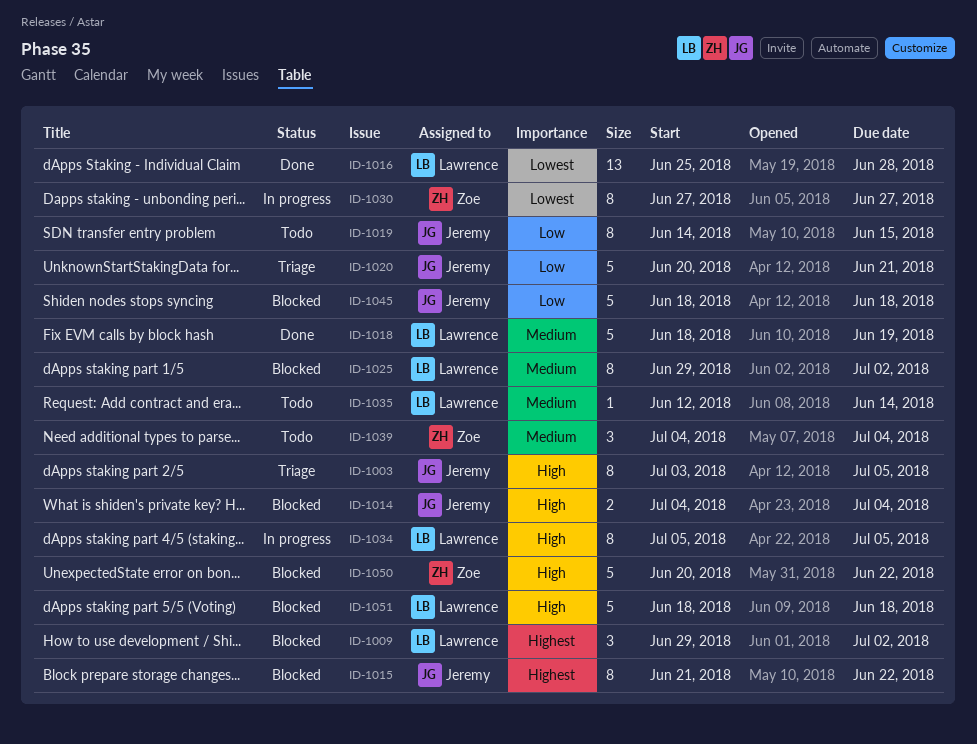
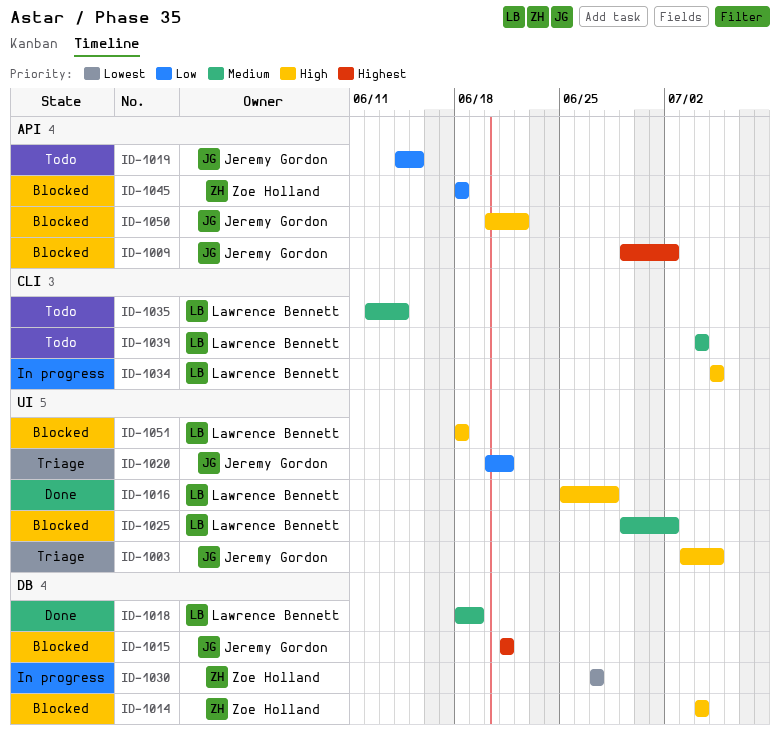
ID-1009, owner: Lawrence Bennett -> Jeremy Gordon
ID-1014, owner: Jeremy Gordon -> Zoe Holland
ID-1015, due: Jun 22 -> Jun 21
ID-1016, priority: Lowest -> High
ID-1039, owner: Zoe Holland -> Lawrence Bennett
ID-1045, owner: Jeremy Gordon -> Zoe Holland
ID-1050, owner: Zoe Holland -> Jeremy Gordon

